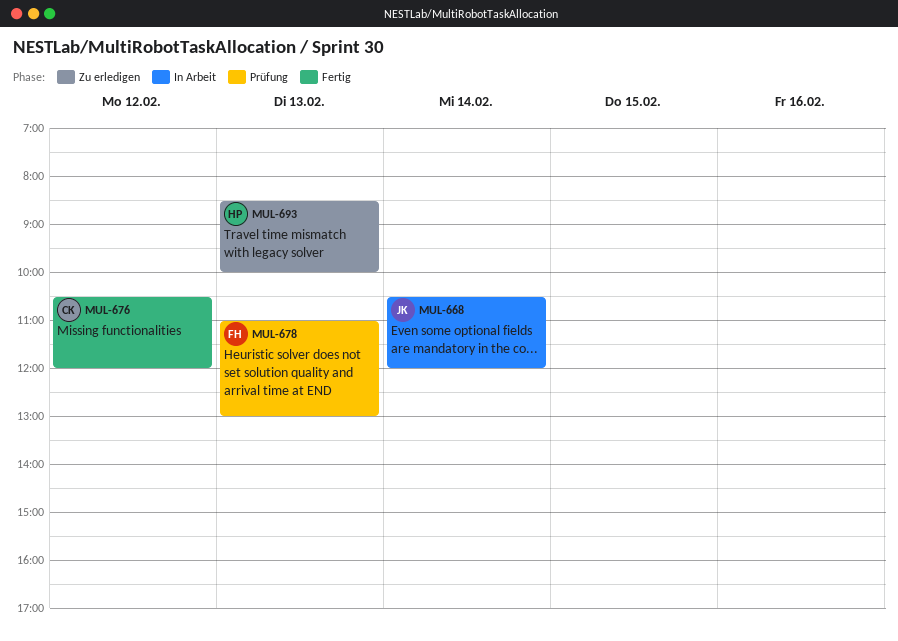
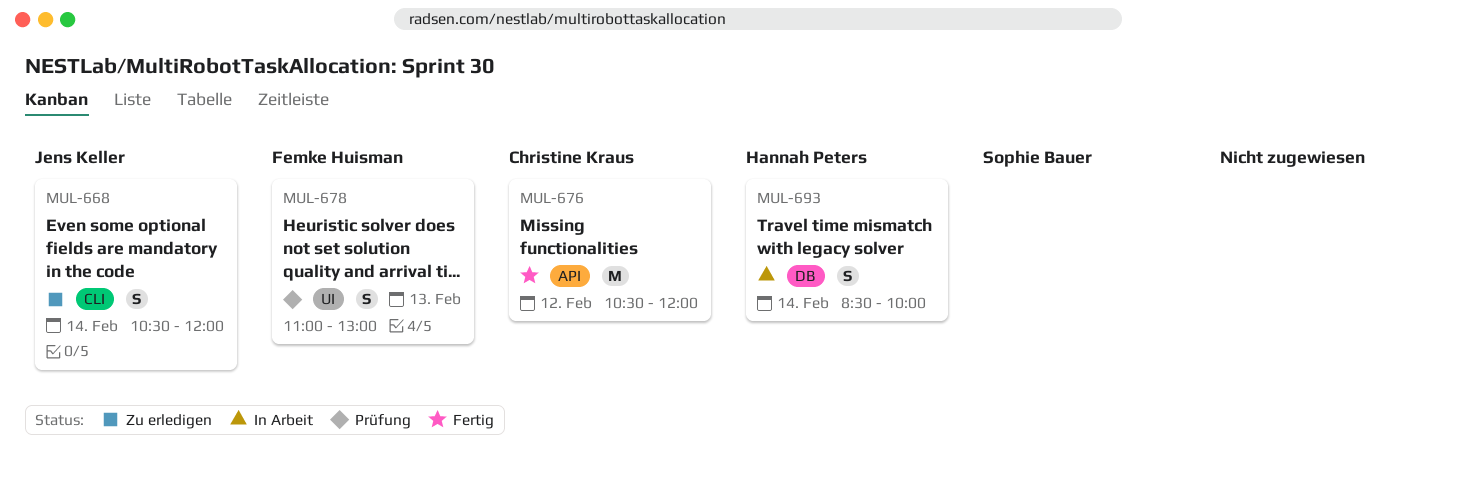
MUL-668, status: In Arbeit -> Zu erledigen
MUL-693, status: Zu erledigen -> In Arbeit
MUL-693, day: Feb 13 -> Feb 14

